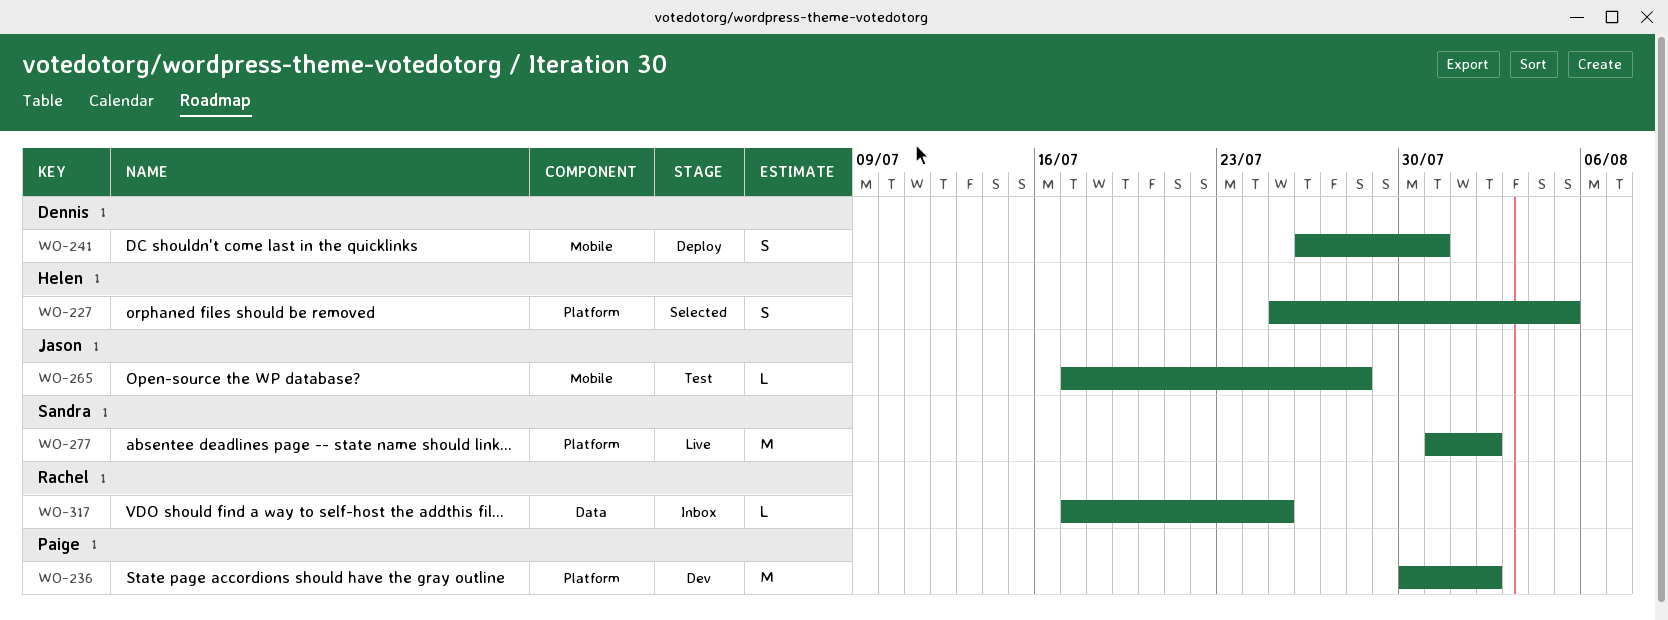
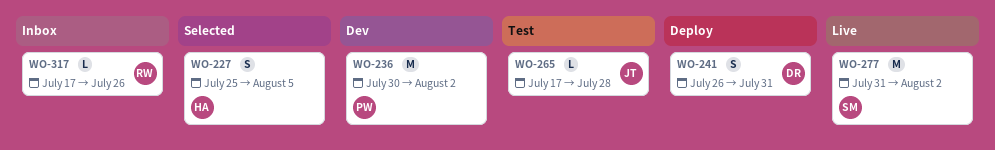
WO-317, due: Jul 25 -> Jul 26

